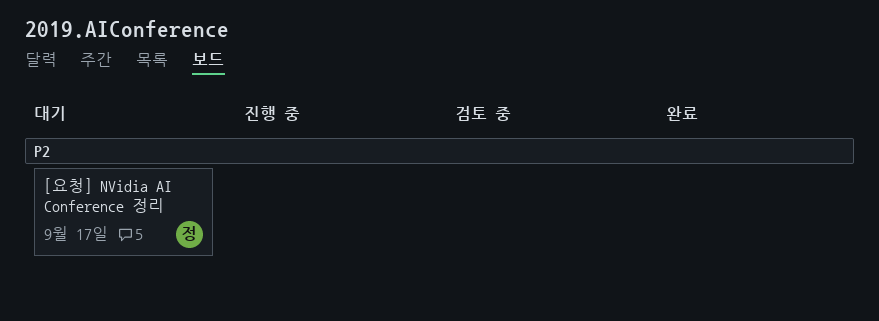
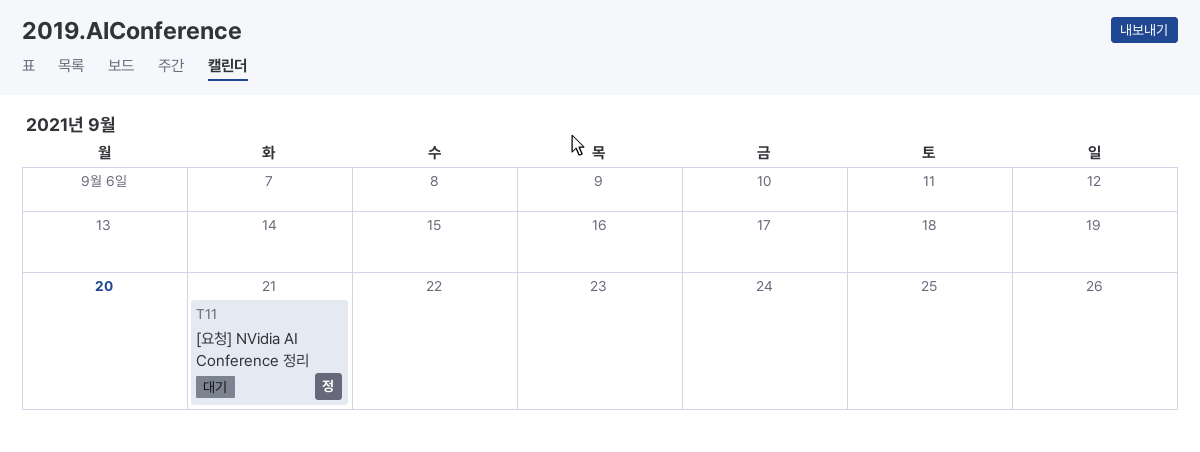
[요청] NVidia AI Conference 정리, due: Sep 17 -> Sep 21

